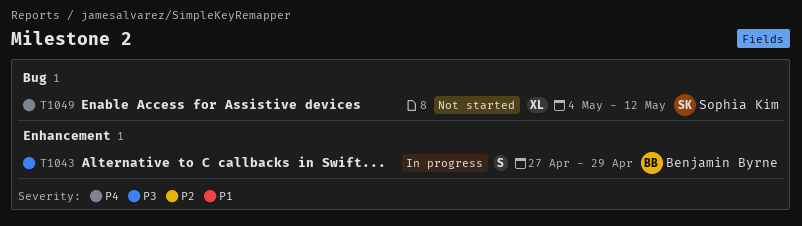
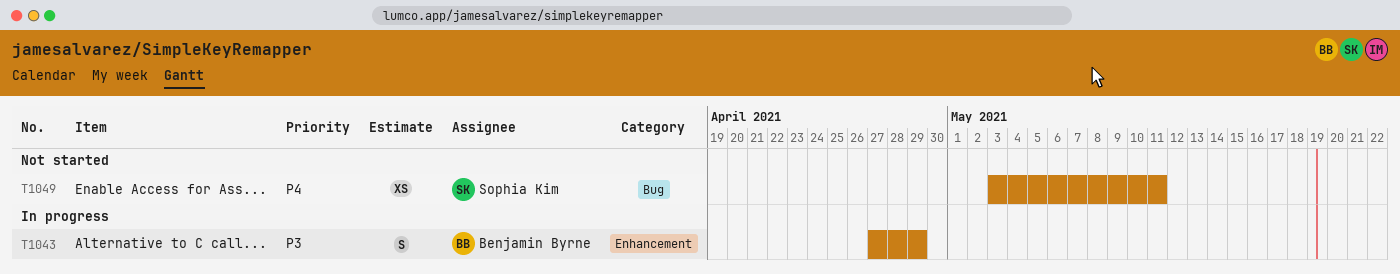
T1049, estimate: XL -> XS
T1049, start: May 4 -> May 3
T1049, due: May 12 -> May 11

